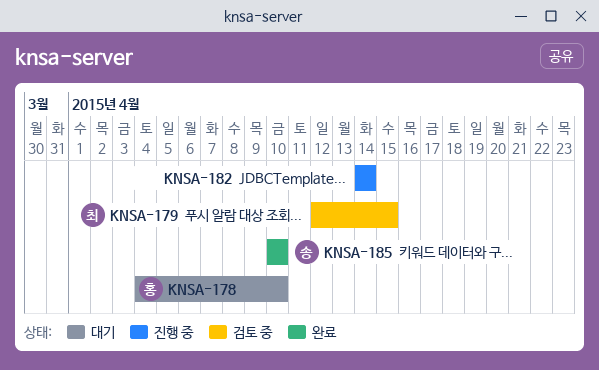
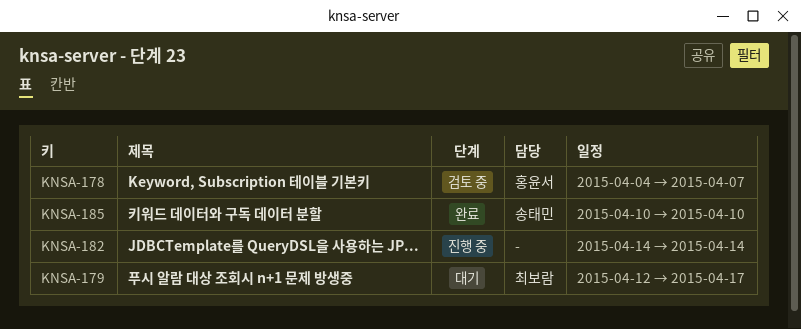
KNSA-178, status: 대기 -> 검토 중
KNSA-178, due: Apr 10 -> Apr 7
KNSA-179, status: 검토 중 -> 대기
KNSA-179, due: Apr 15 -> Apr 17

